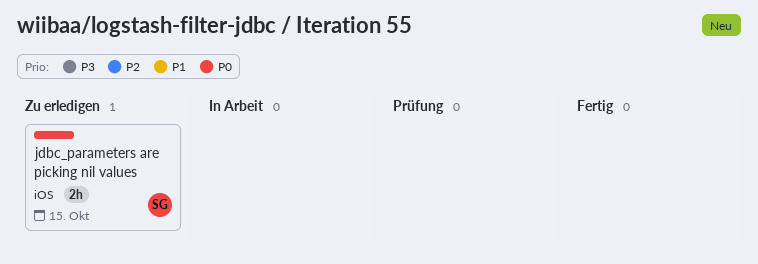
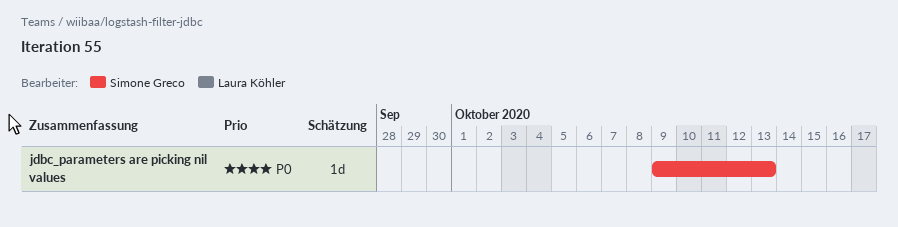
jdbc_parameters are picking nil values, estimate: 2h -> 1d
jdbc_parameters are picking nil values, due: Oct 15 -> Oct 13

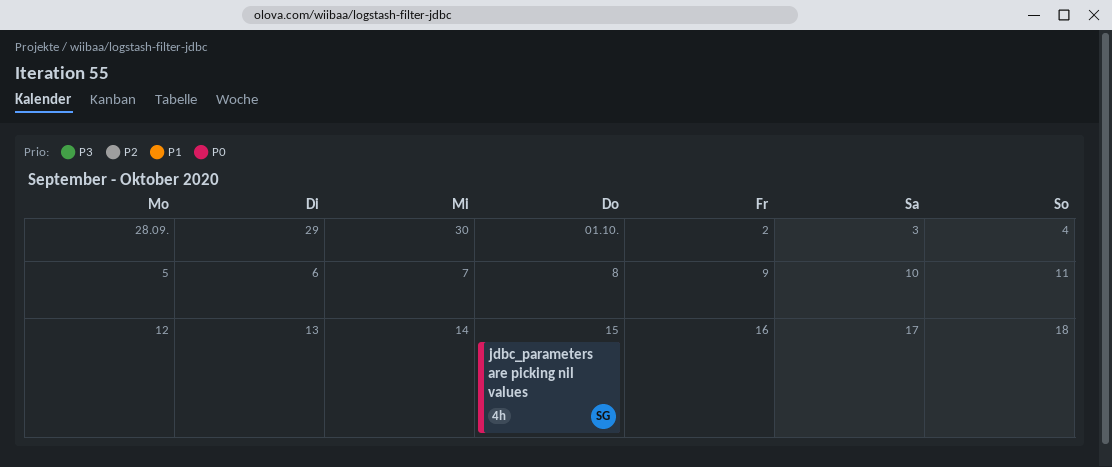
jdbc_parameters are picking nil values, estimate: 1d -> 4h
jdbc_parameters are picking nil values, due: Oct 13 -> Oct 15

